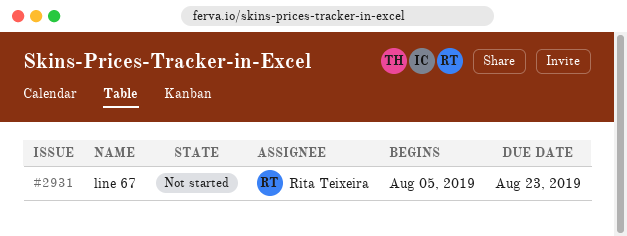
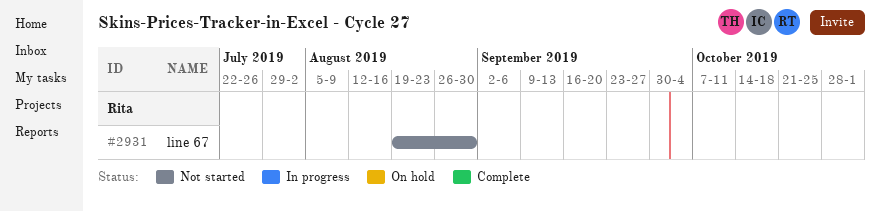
#2931, start: Aug 5 -> Aug 19
#2931, due: Aug 23 -> Aug 30

